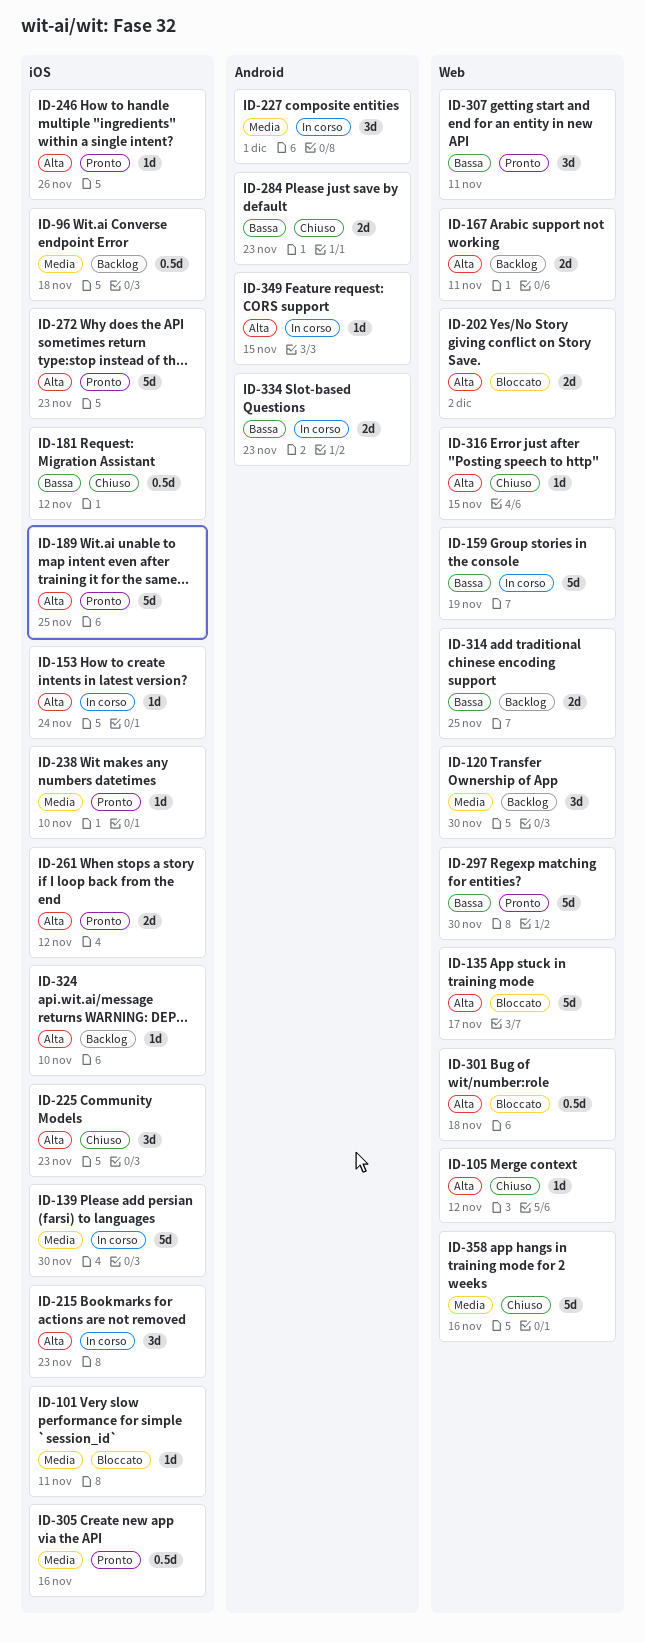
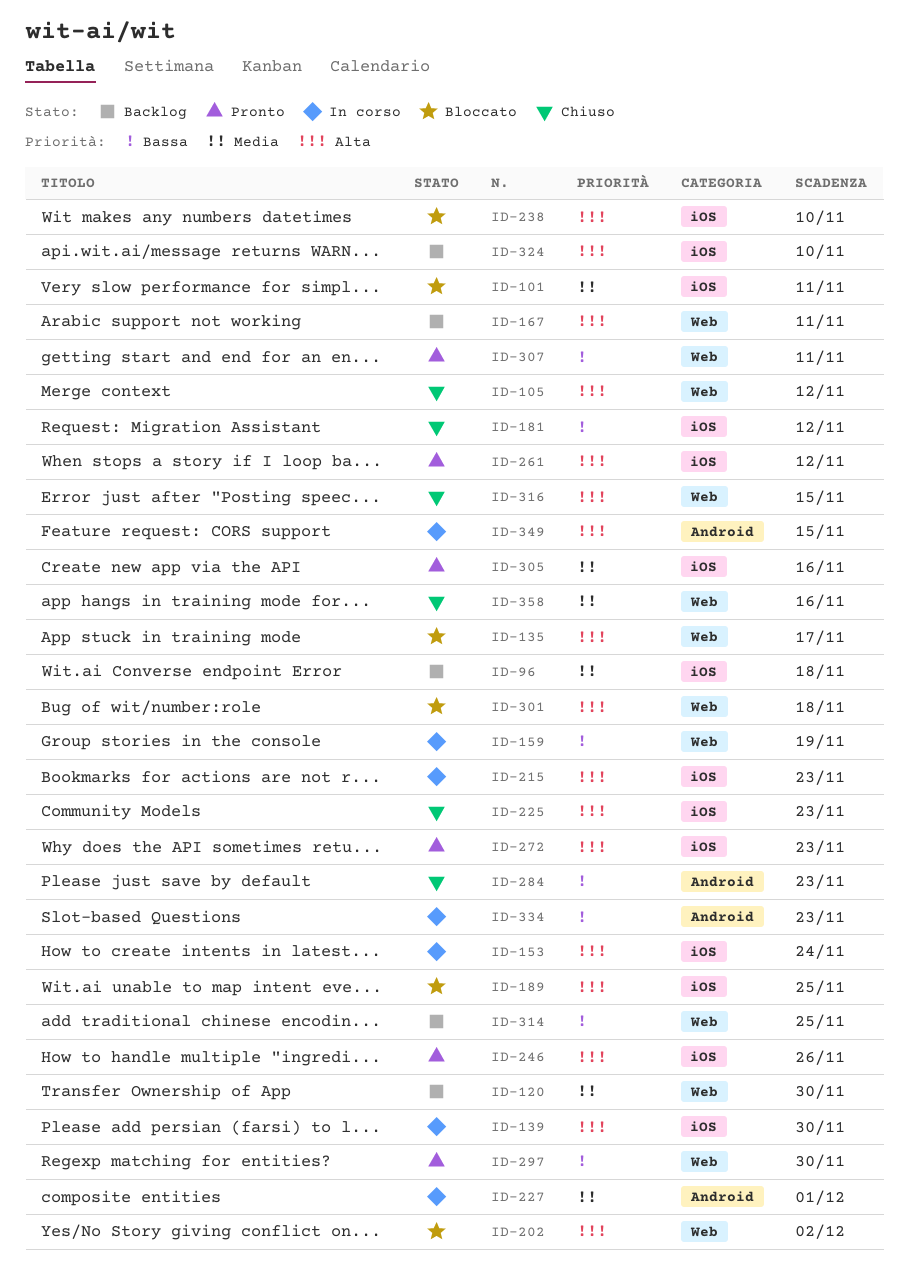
ID-139, priority: Media -> Alta
ID-189, status: Pronto -> Bloccato
ID-238, status: Pronto -> Bloccato
ID-238, priority: Media -> Alta

